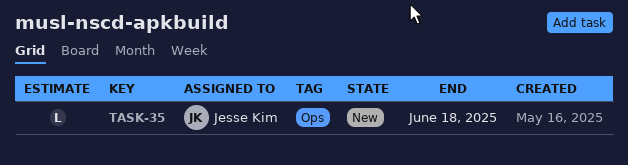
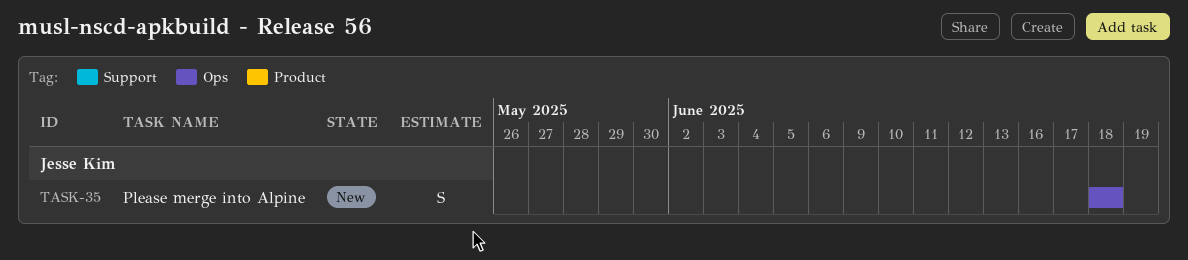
TASK-35, estimate: L -> S

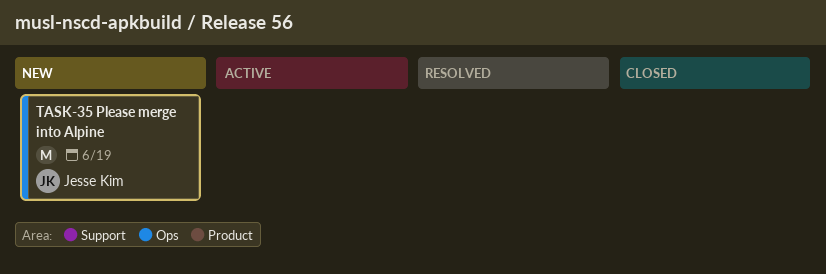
TASK-35, estimate: S -> M
TASK-35, due: Jun 18 -> Jun 19

